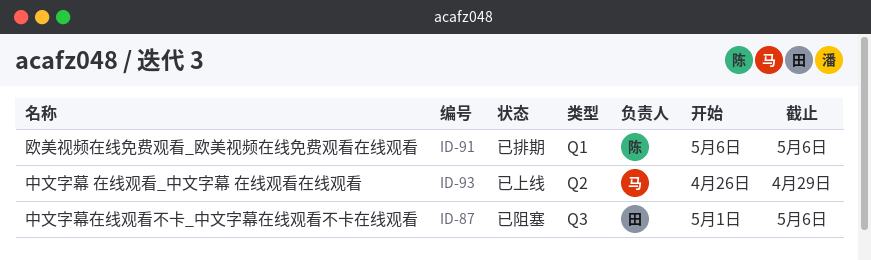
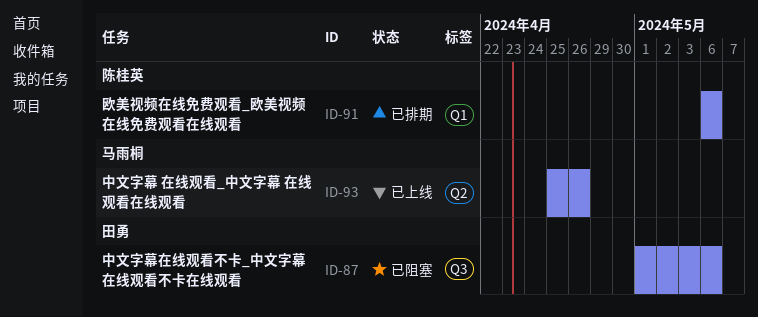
ID-93, start: Apr 26 -> Apr 25
ID-93, due: Apr 29 -> Apr 26

